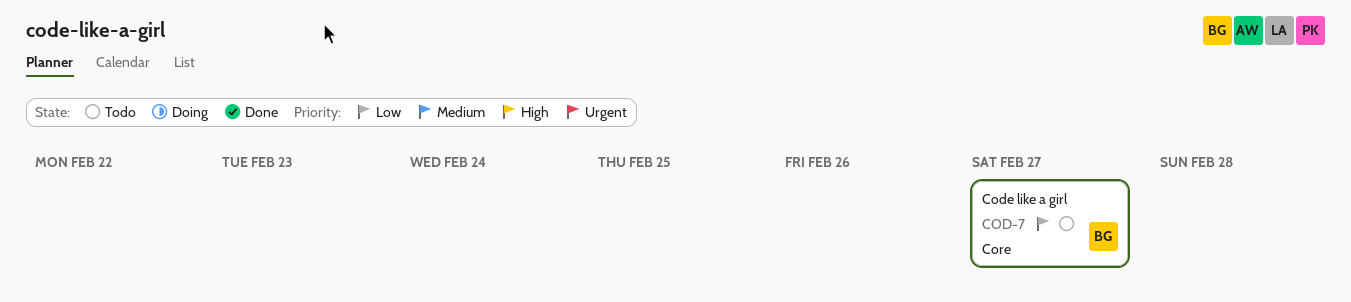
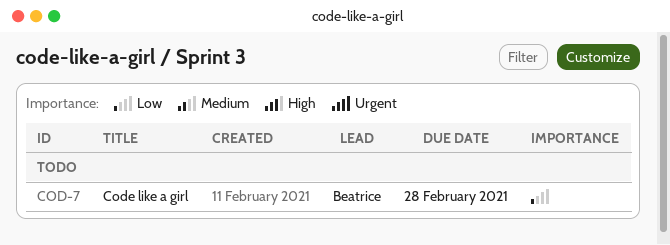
COD-7, due: Feb 27 -> Feb 28

